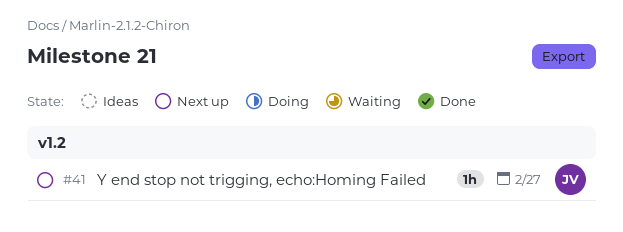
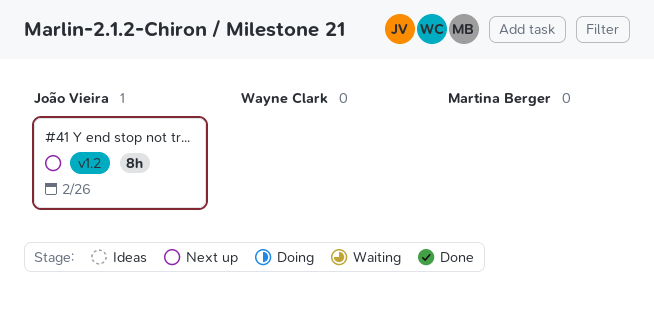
#41, estimate: 1h -> 8h
#41, due: Feb 27 -> Feb 26

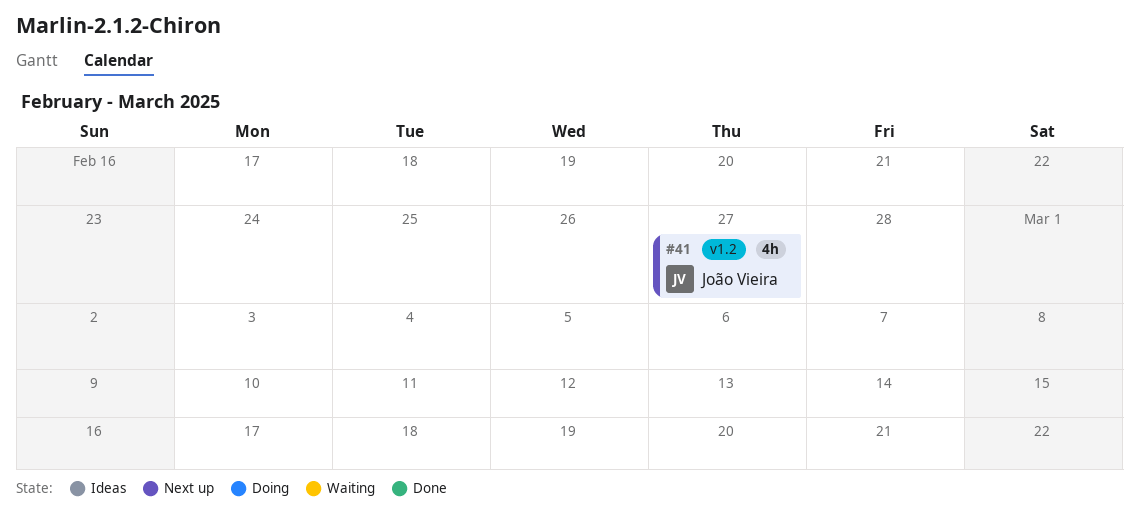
#41, estimate: 8h -> 4h
#41, due: Feb 26 -> Feb 27

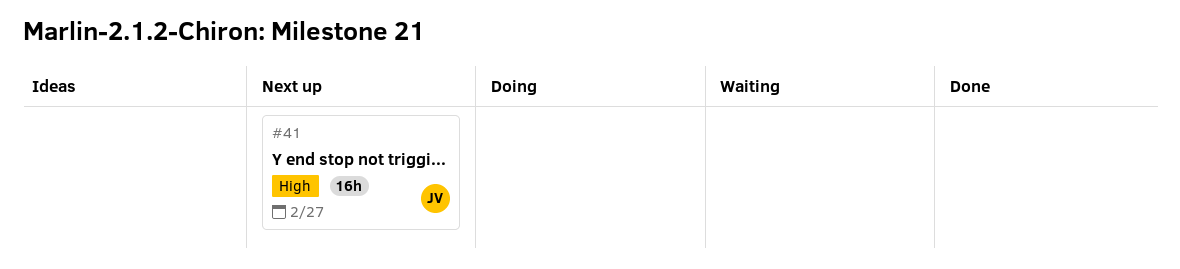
#41, estimate: 4h -> 16h

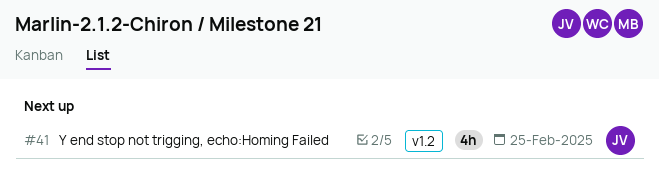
#41, estimate: 16h -> 4h
#41, due: Feb 27 -> Feb 25

